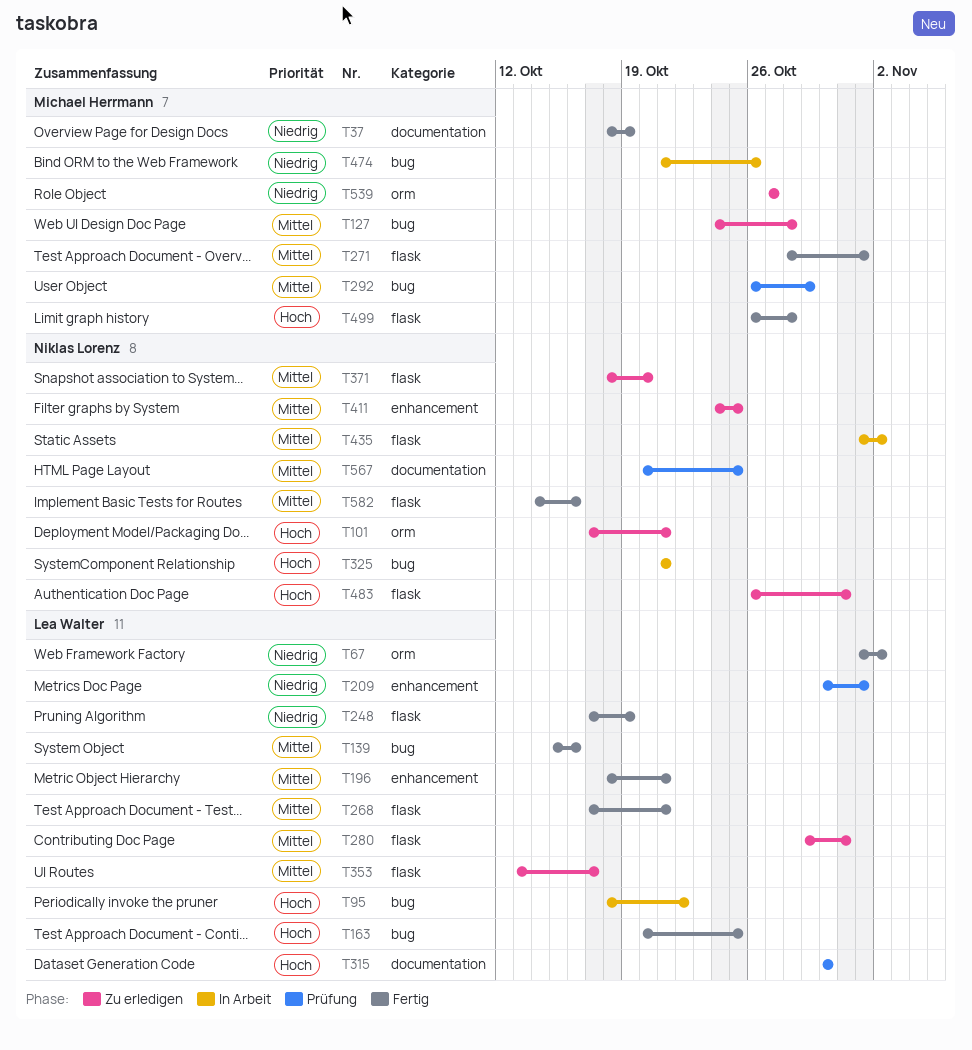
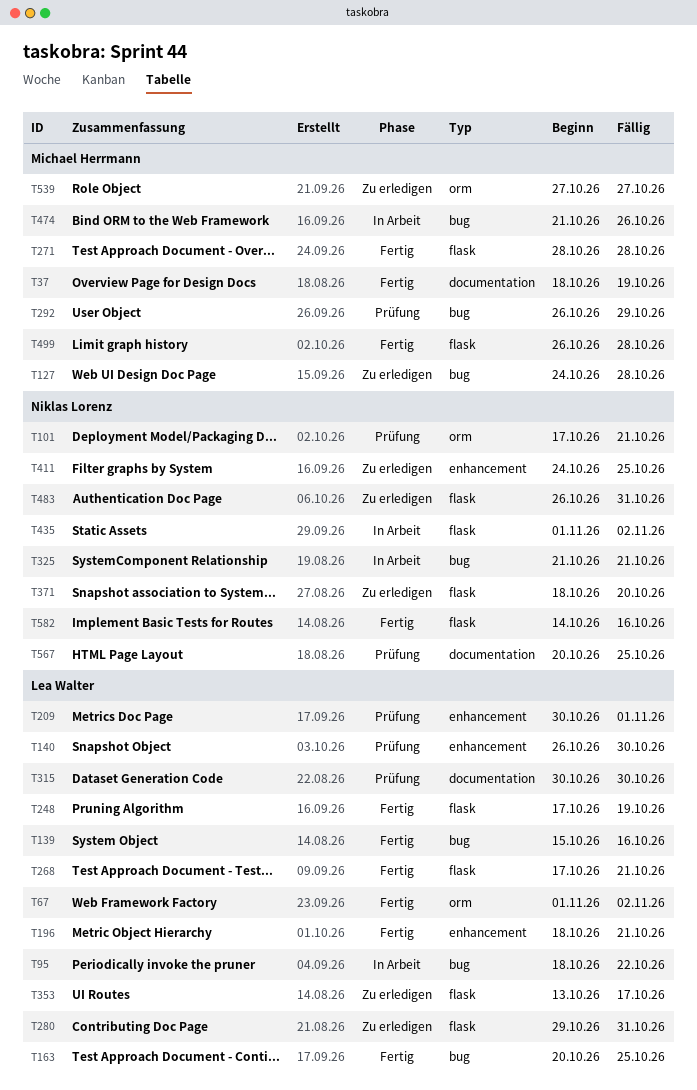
T101, status: Zu erledigen -> Prüfung
T140: none -> present
T271, due: Nov 1 -> Oct 28

